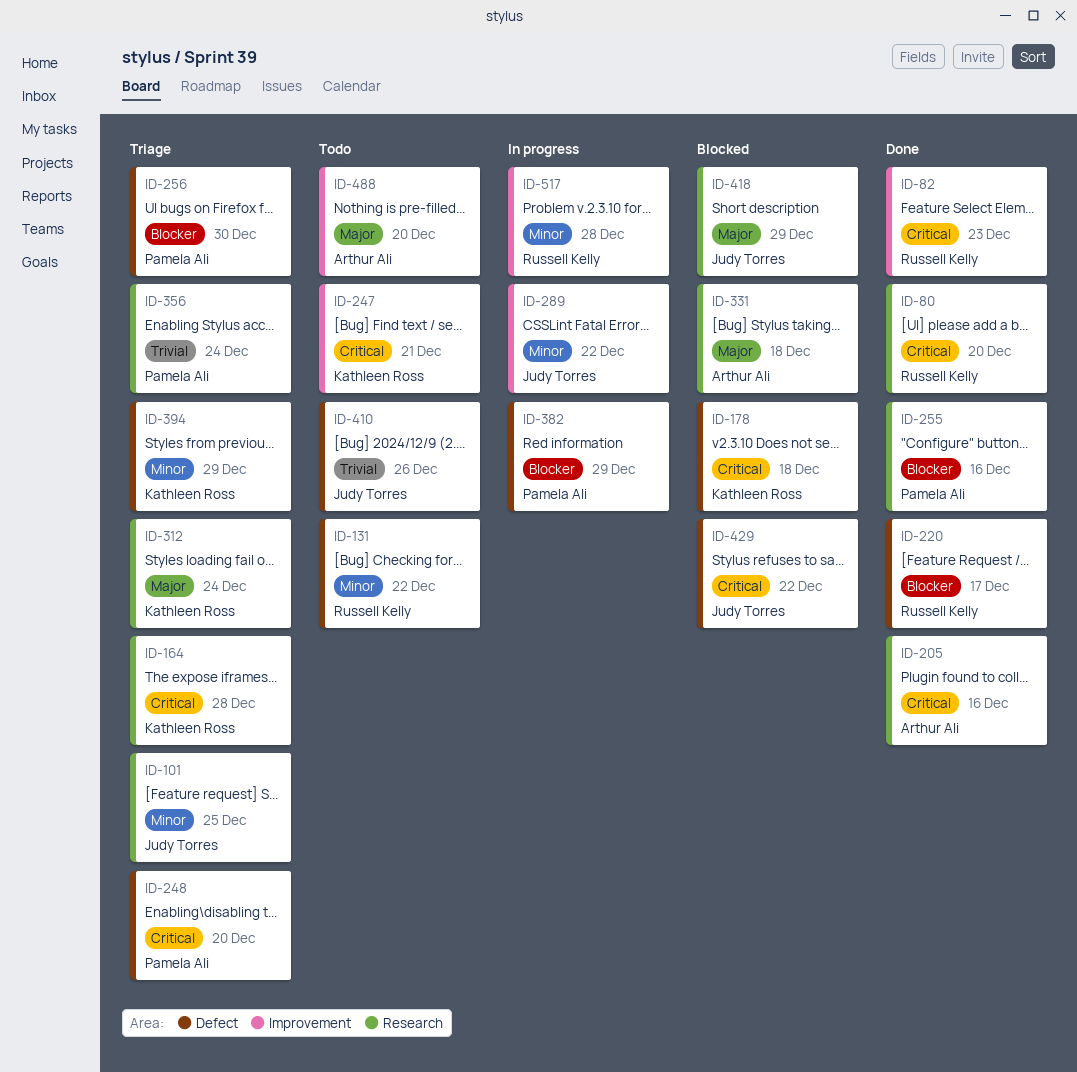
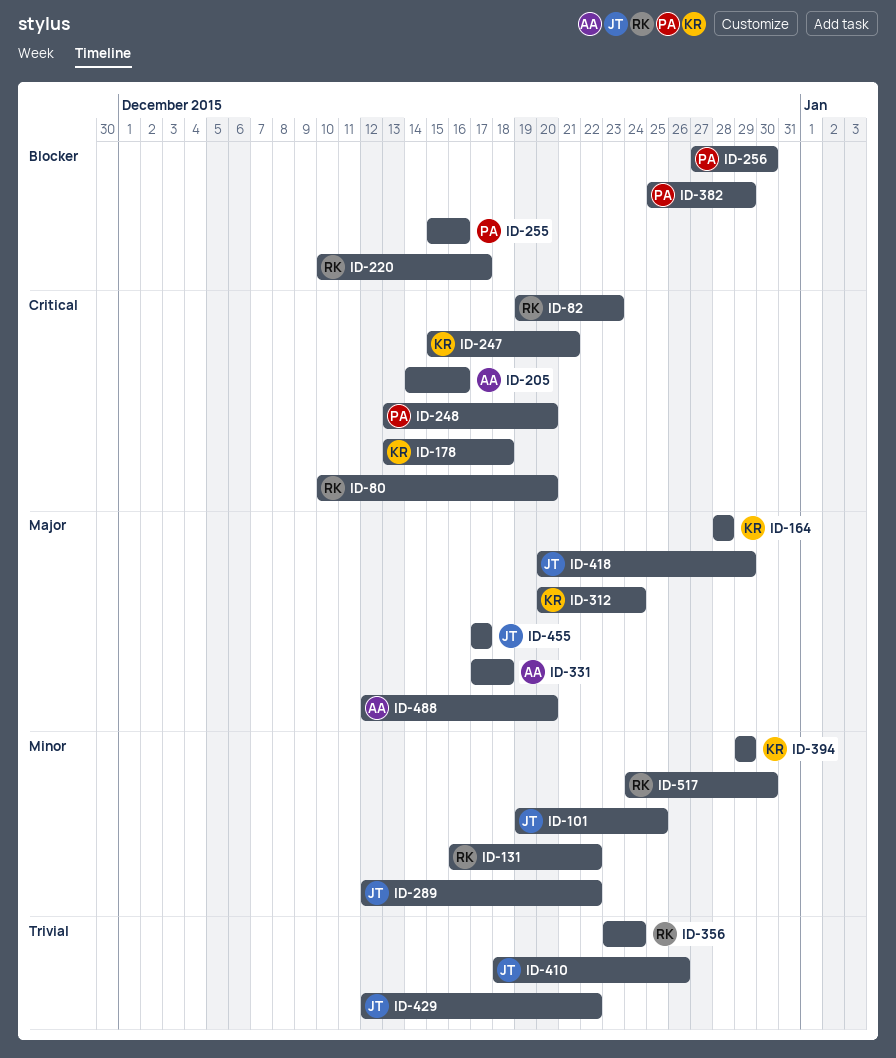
ID-164, priority: Critical -> Major
ID-356, owner: Pamela Ali -> Russell Kelly
ID-429, priority: Critical -> Trivial
ID-455: none -> present
ID-517, due: Dec 28 -> Dec 30

